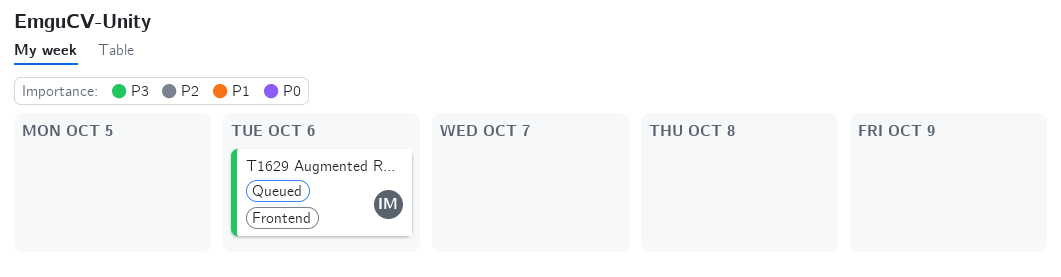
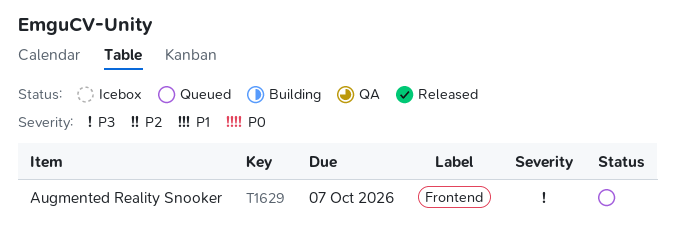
T1629, due: Oct 6 -> Oct 7

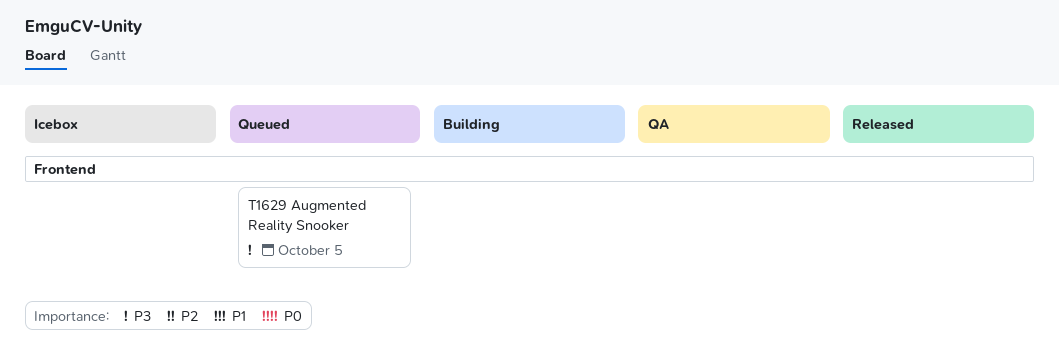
T1629, due: Oct 7 -> Oct 5

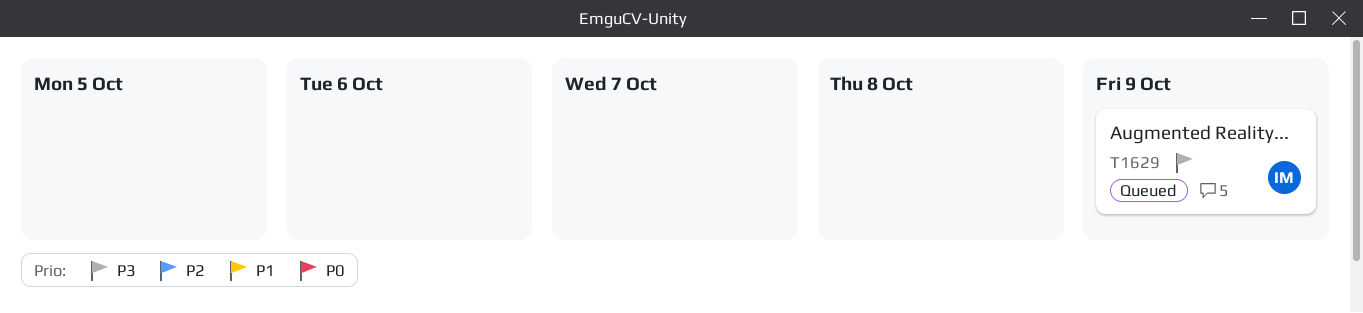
T1629, due: Oct 5 -> Oct 9

